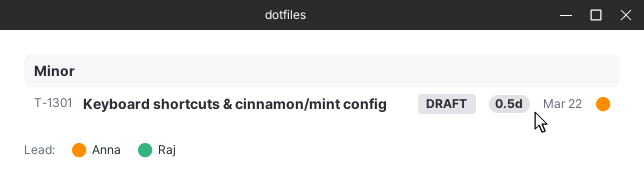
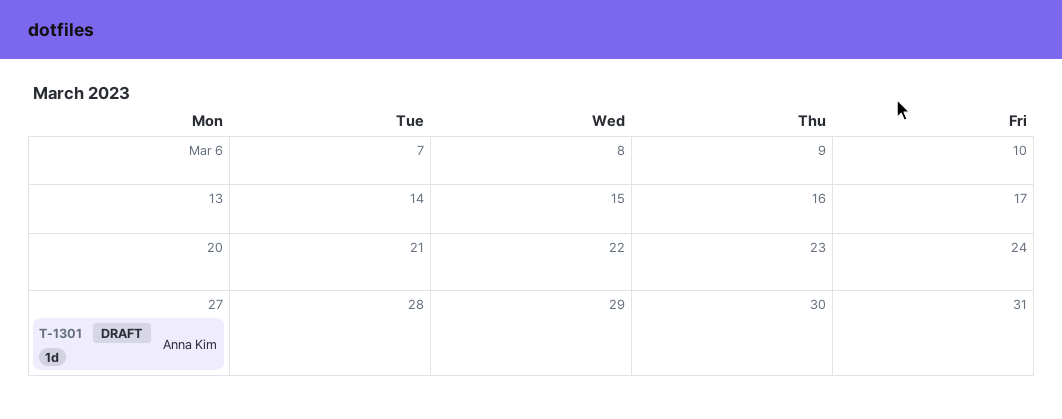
T-1301, estimate: 0.5d -> 1d
T-1301, due: Mar 22 -> Mar 27

